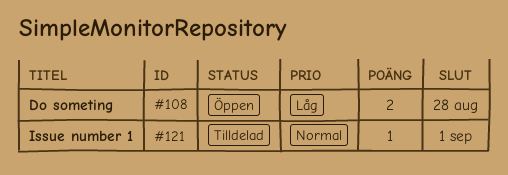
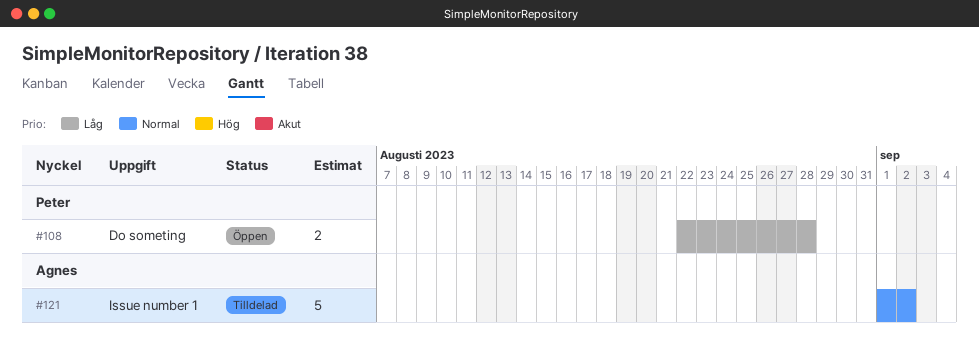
#121, estimate: 1 -> 5
#121, due: Sep 1 -> Sep 2

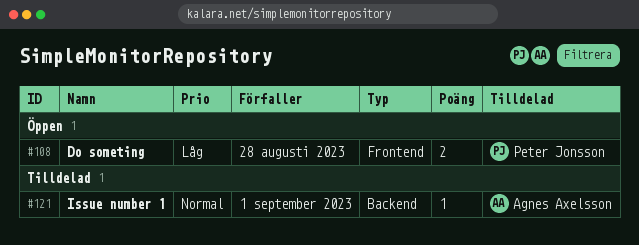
#121, estimate: 5 -> 1
#121, due: Sep 2 -> Sep 1

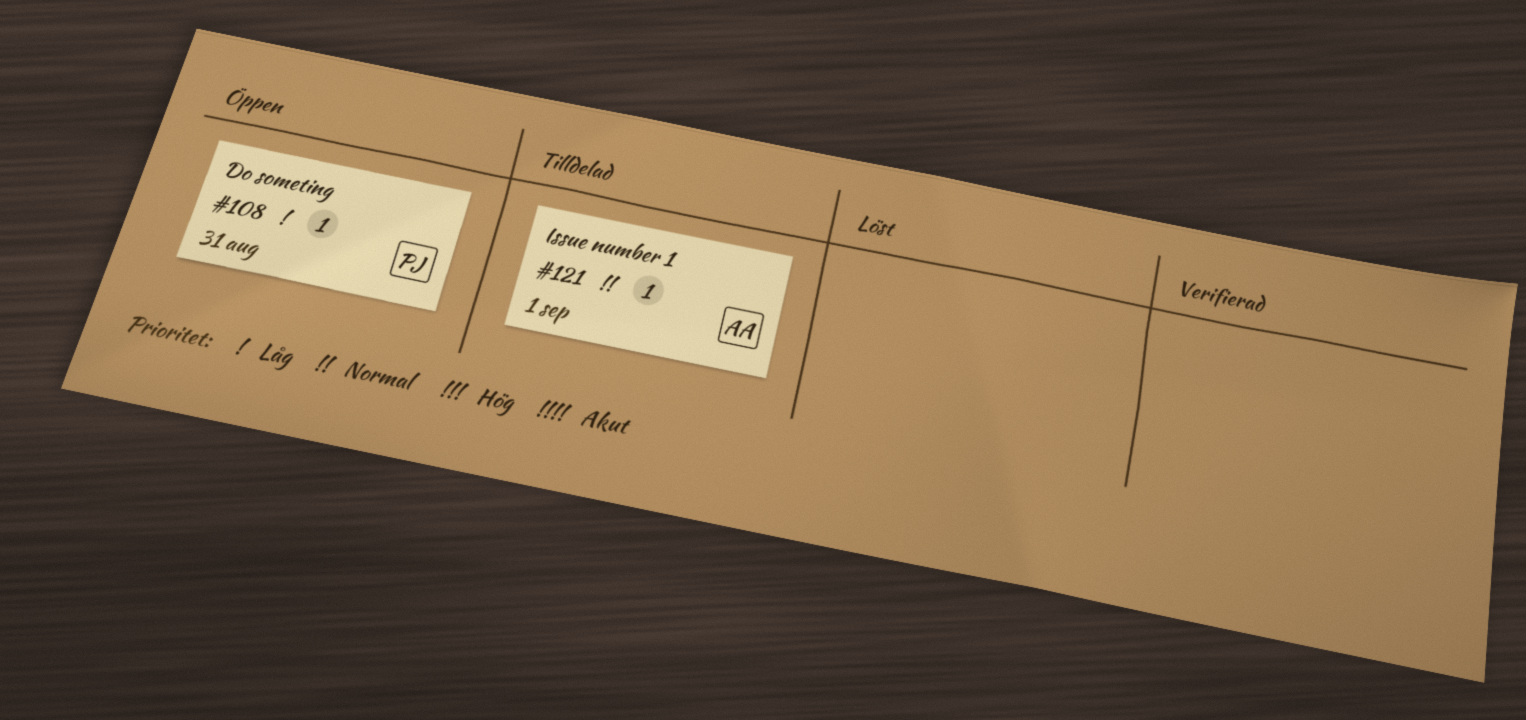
#108, estimate: 2 -> 1
#108, due: Aug 28 -> Aug 31

